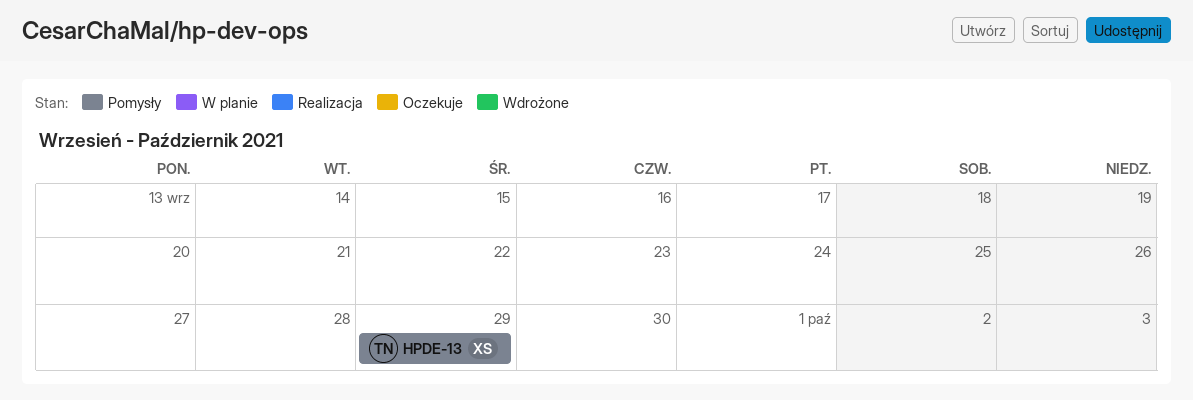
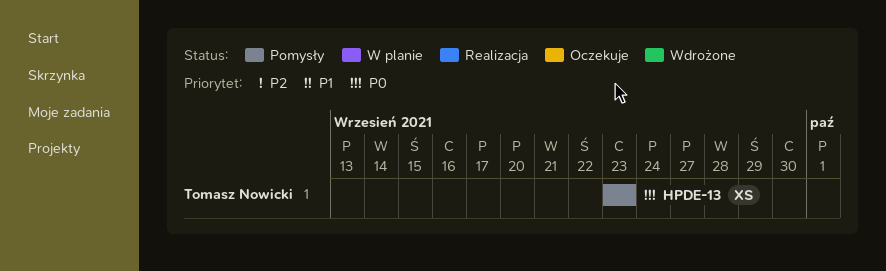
HPDE-13, start: Sep 29 -> Sep 23
HPDE-13, due: Sep 29 -> Sep 23

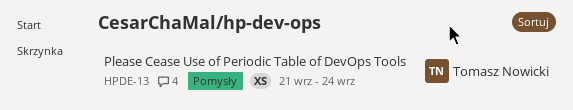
HPDE-13, start: Sep 23 -> Sep 21
HPDE-13, due: Sep 23 -> Sep 24

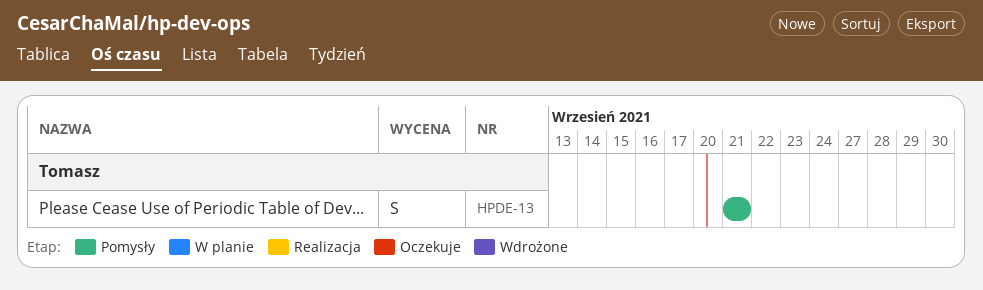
HPDE-13, estimate: XS -> S
HPDE-13, due: Sep 24 -> Sep 21

